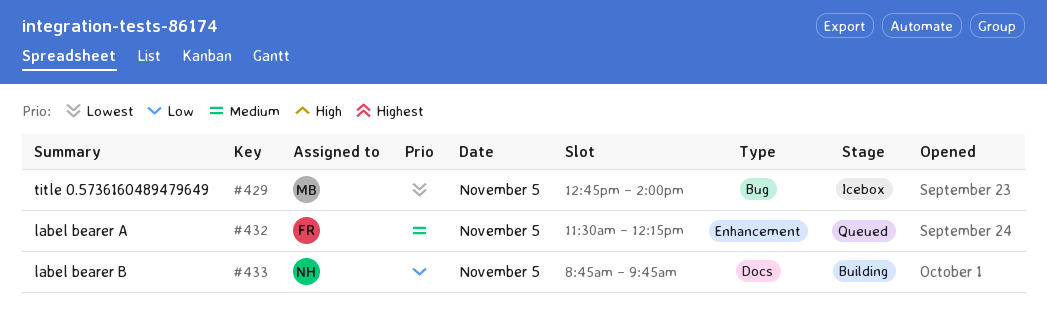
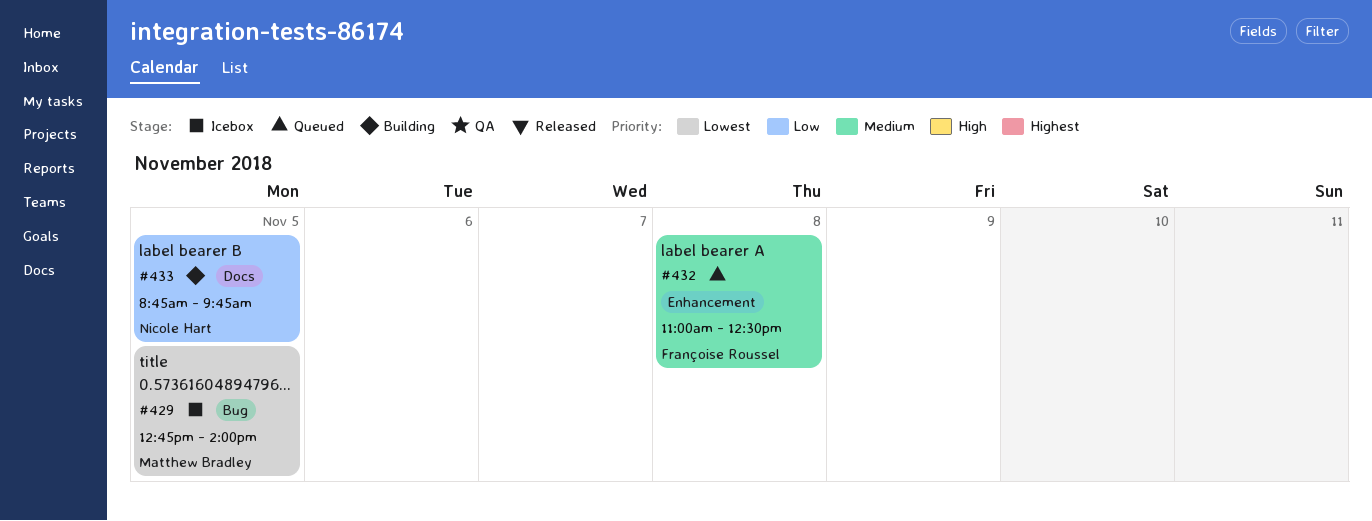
#432, day: Nov 5 -> Nov 8
#432, begins: 11:30 -> 11:00
#432, ends: 12:15 -> 12:30

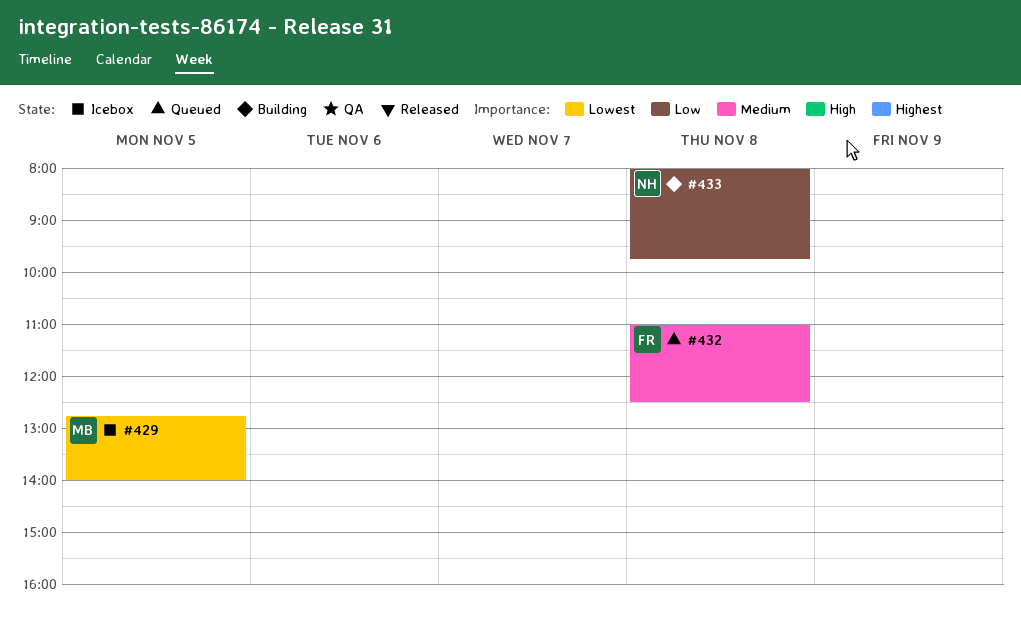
#433, day: Nov 5 -> Nov 8
#433, begins: 08:45 -> 08:00

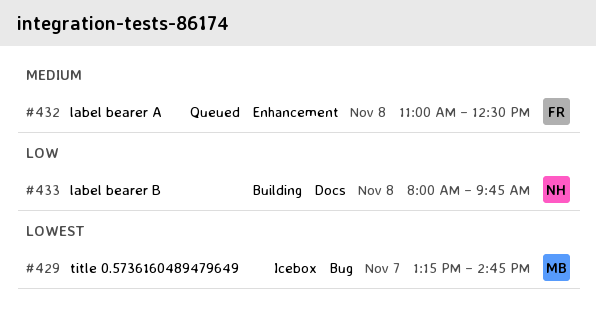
#429, day: Nov 5 -> Nov 7
#429, begins: 12:45 -> 13:15
#429, ends: 14:00 -> 14:45

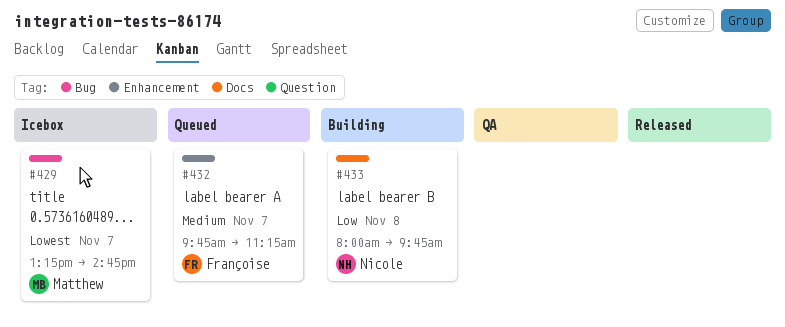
#432, day: Nov 8 -> Nov 7
#432, begins: 11:00 -> 09:45
#432, ends: 12:30 -> 11:15

